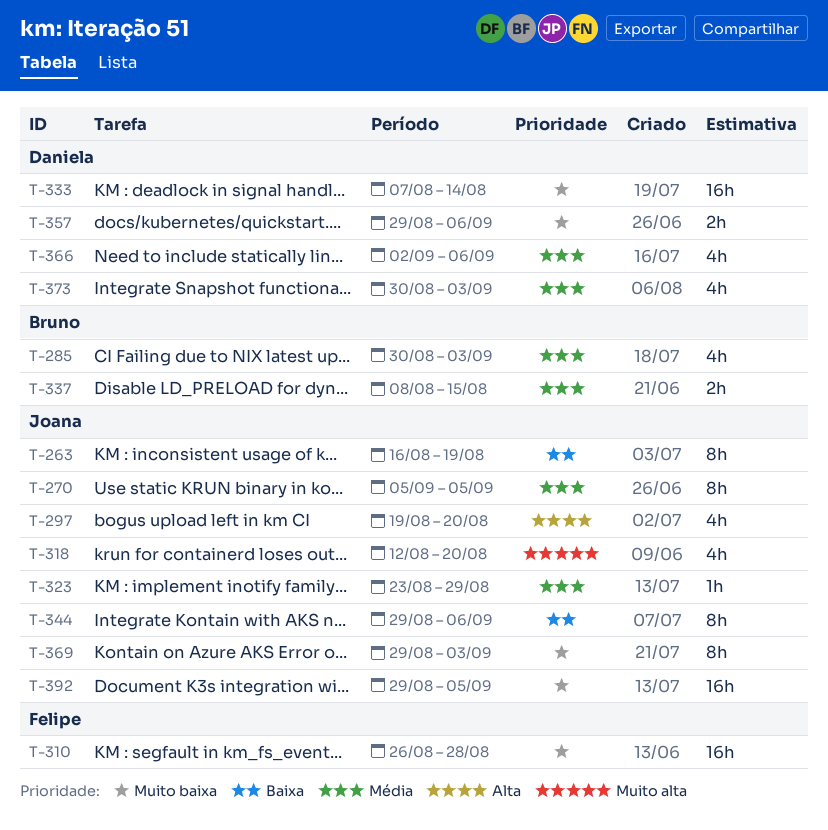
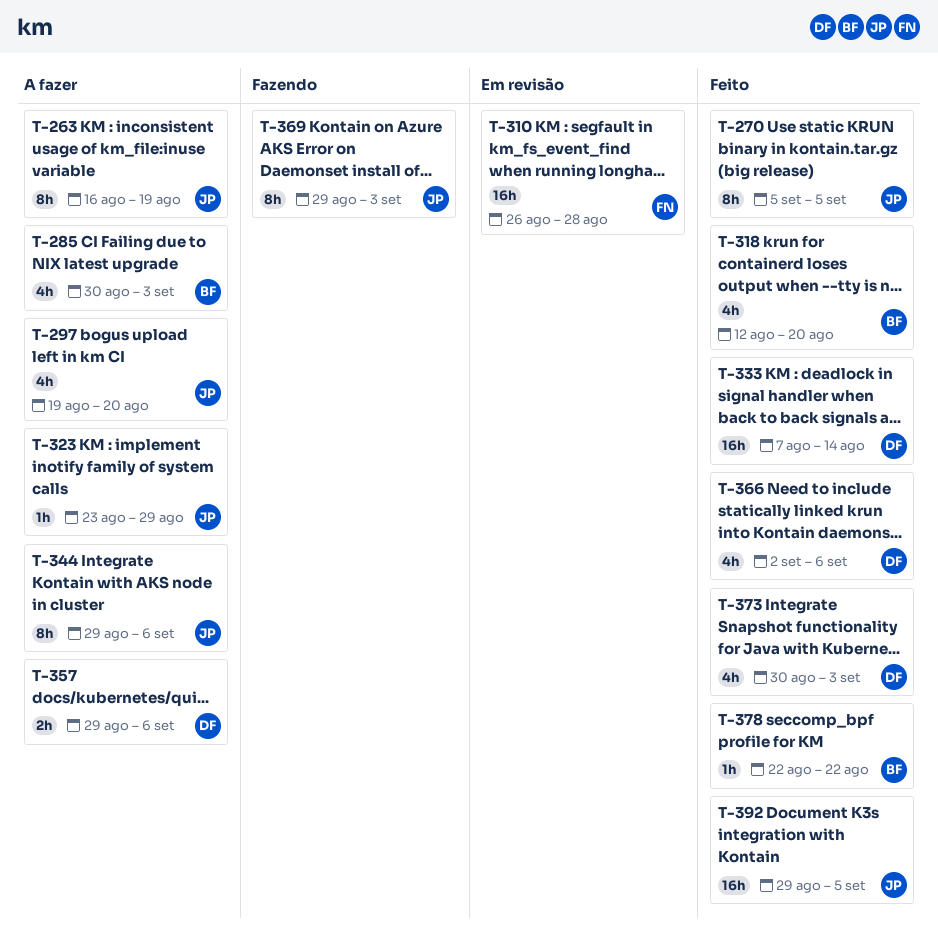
T-318, owner: Joana -> Bruno
T-337: present -> none
T-378: none -> present

